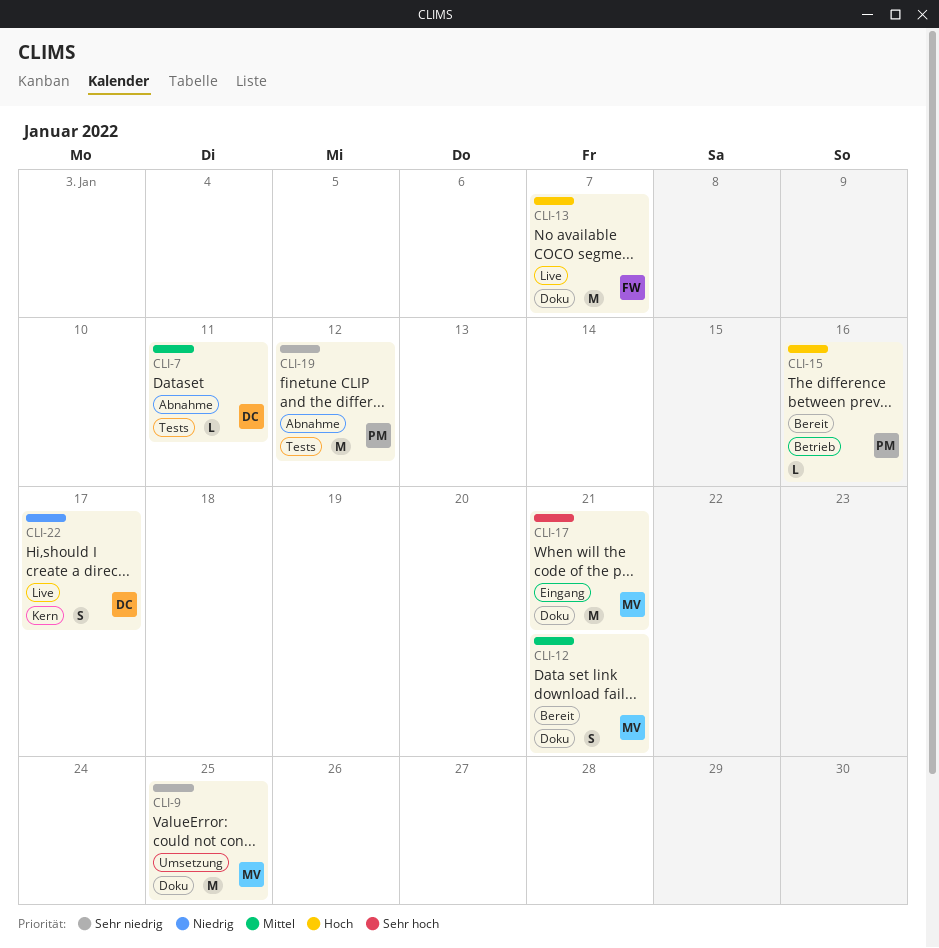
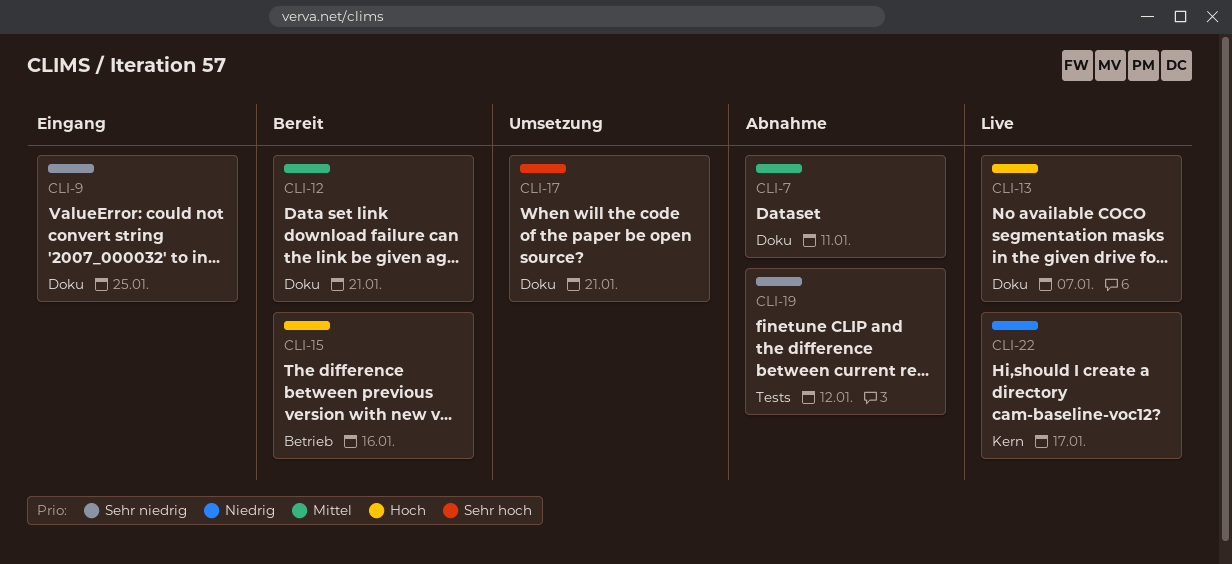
CLI-7, label: Tests -> Doku
CLI-9, status: Umsetzung -> Eingang
CLI-17, status: Eingang -> Umsetzung

